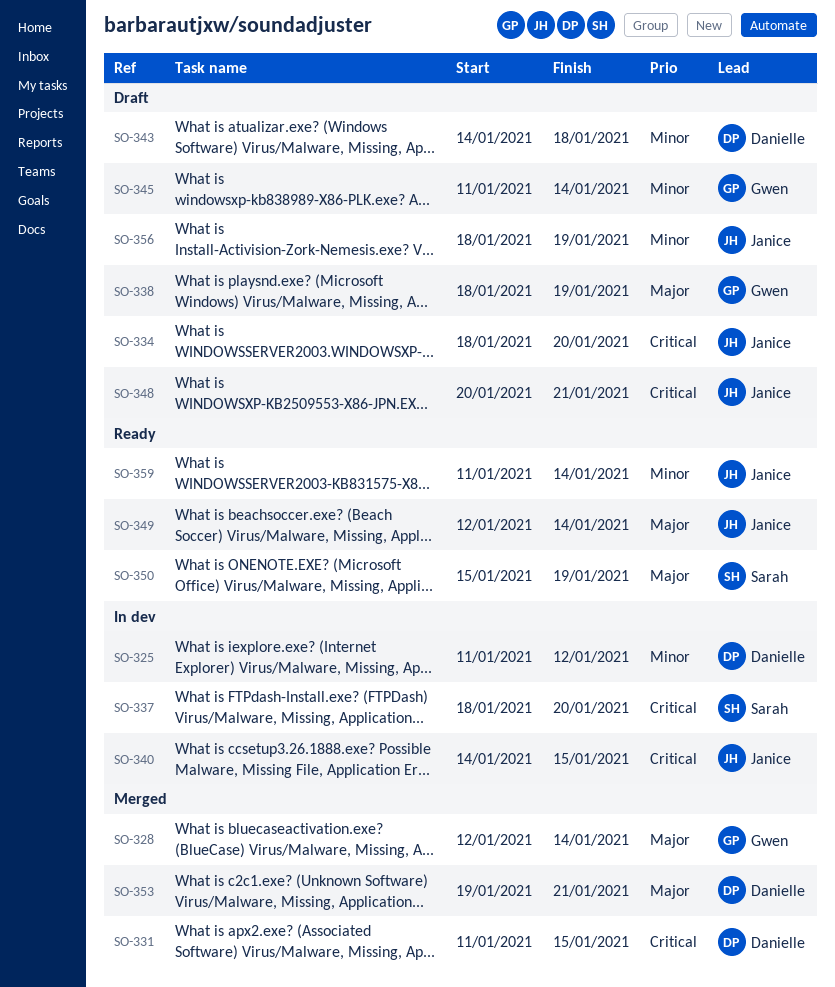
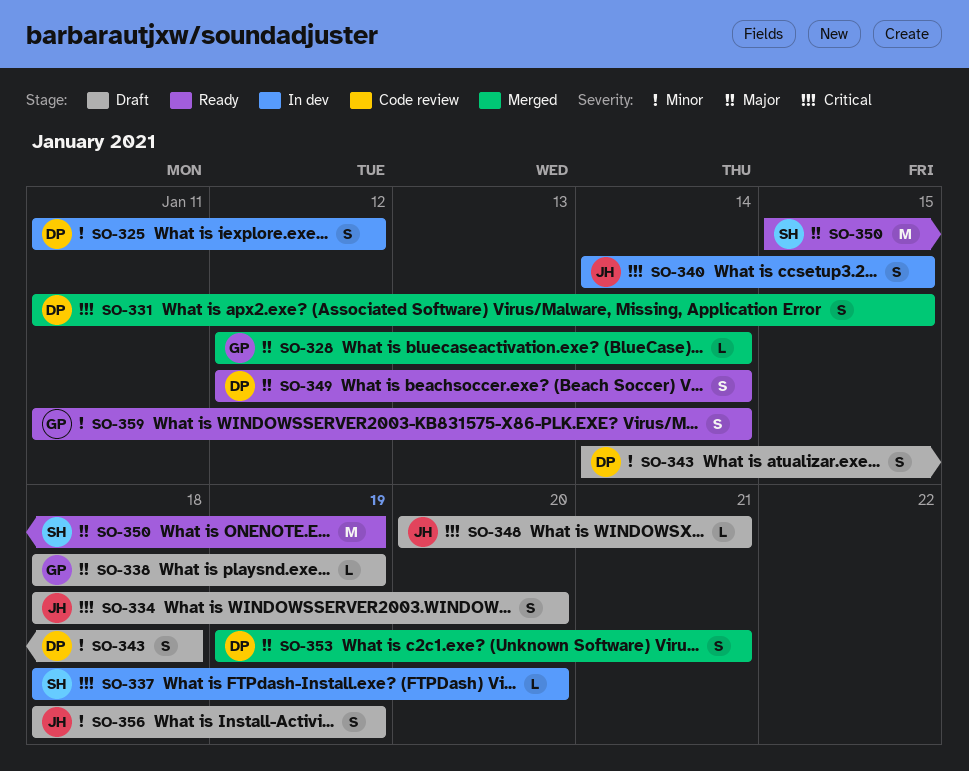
SO-345: present -> none
SO-349, owner: Janice -> Danielle
SO-359, owner: Janice -> Gwen

